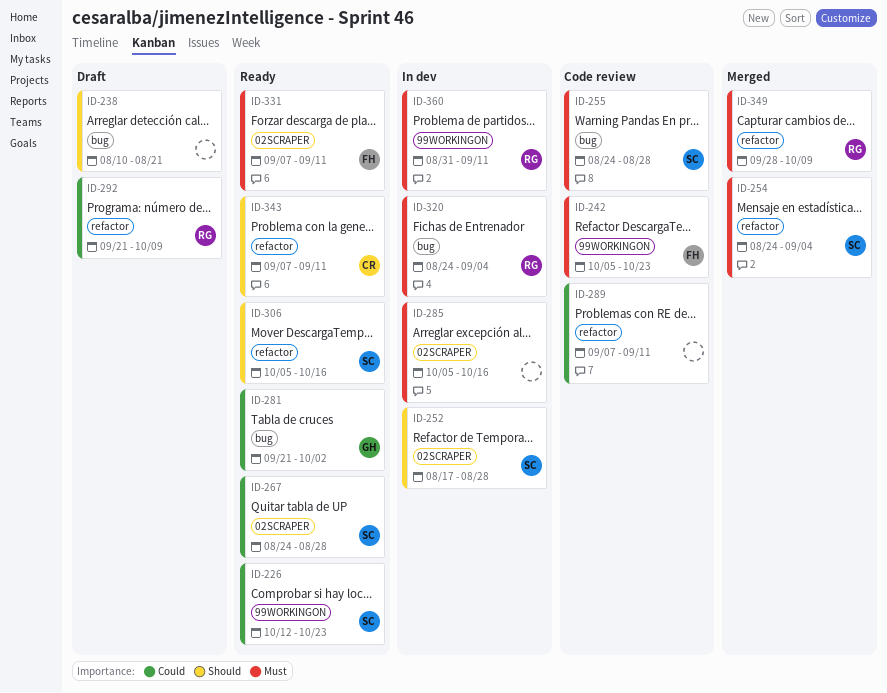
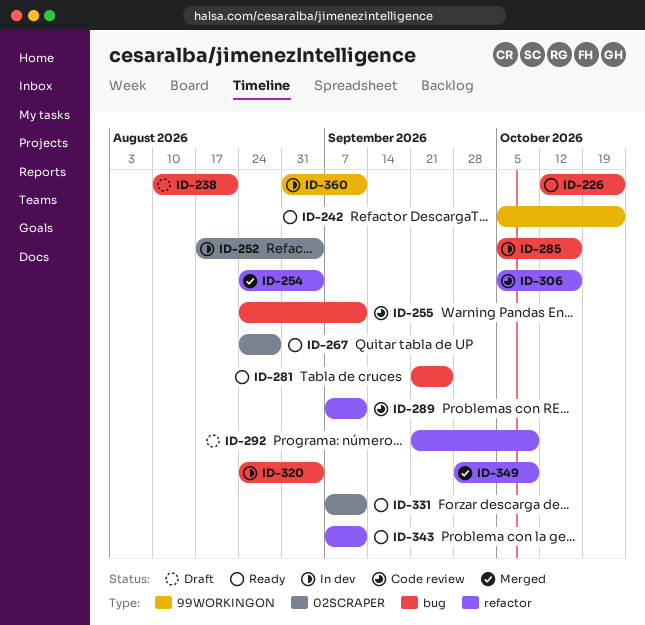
ID-226, label: 99WORKINGON -> bug
ID-242, status: Code review -> Ready
ID-252, due: Aug 28 -> Sep 4
ID-255, due: Aug 28 -> Sep 11
ID-281, due: Oct 2 -> Sep 25
ID-285, label: 02SCRAPER -> bug
ID-306, status: Ready -> Code review

